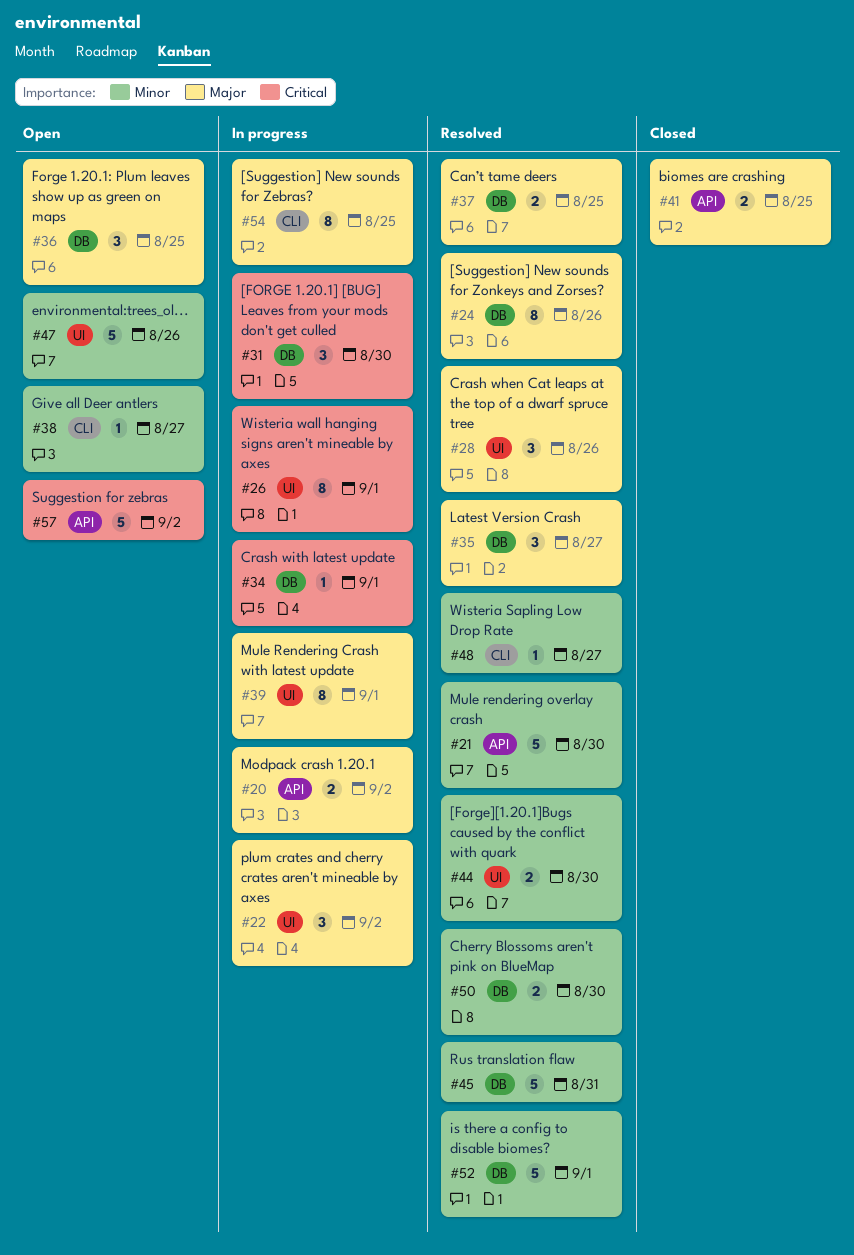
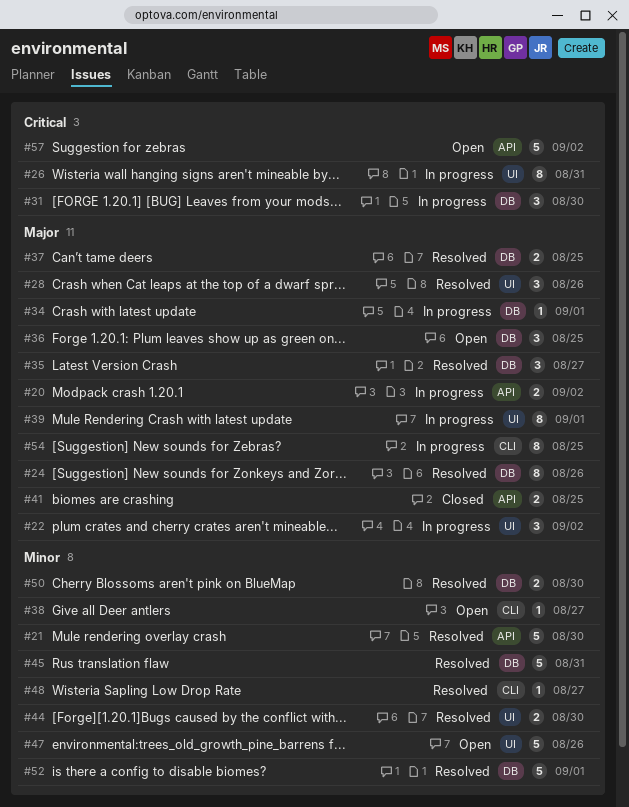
#26, due: Sep 1 -> Aug 31
#34, priority: Critical -> Major

